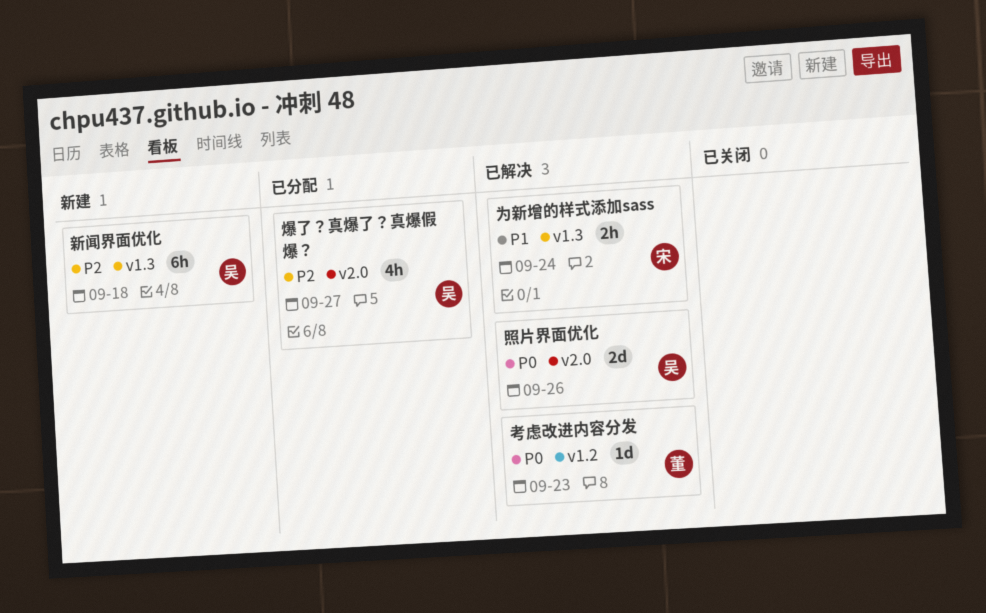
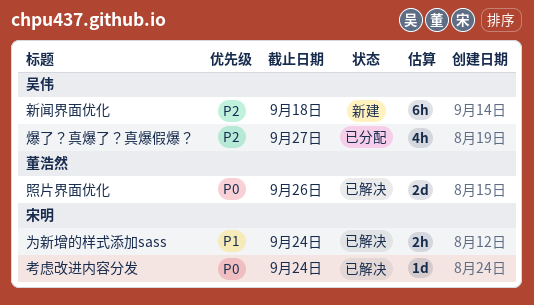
照片界面优化, owner: 吴伟 -> 董浩然
考虑改进内容分发, owner: 董浩然 -> 宋明
考虑改进内容分发, due: Sep 23 -> Sep 24

